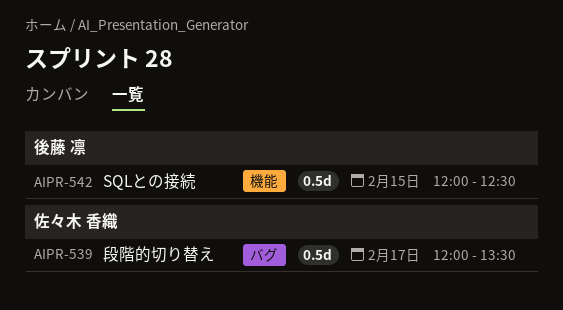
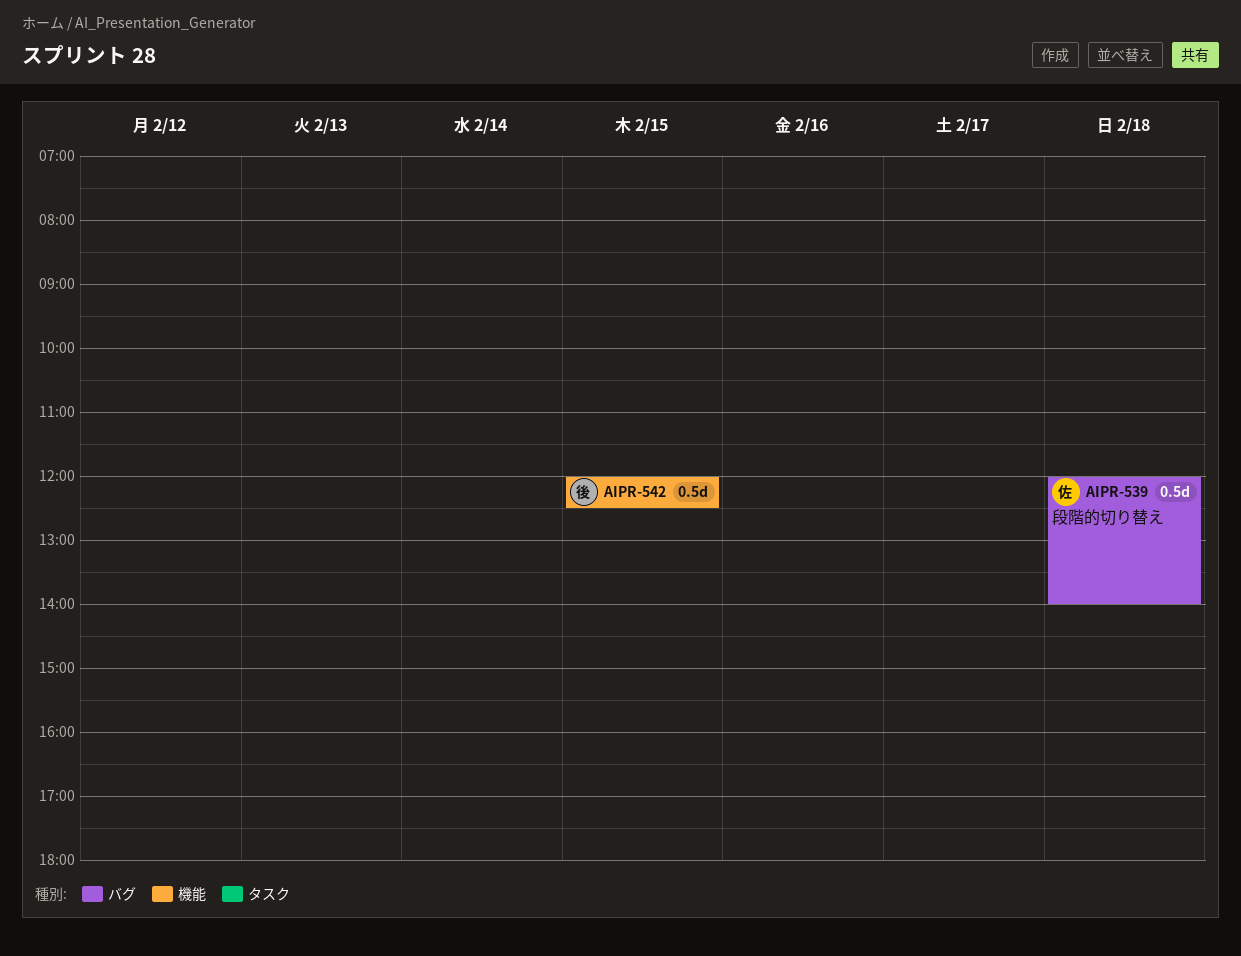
AIPR-539, day: Feb 17 -> Feb 18
AIPR-539, ends: 13:30 -> 14:00

